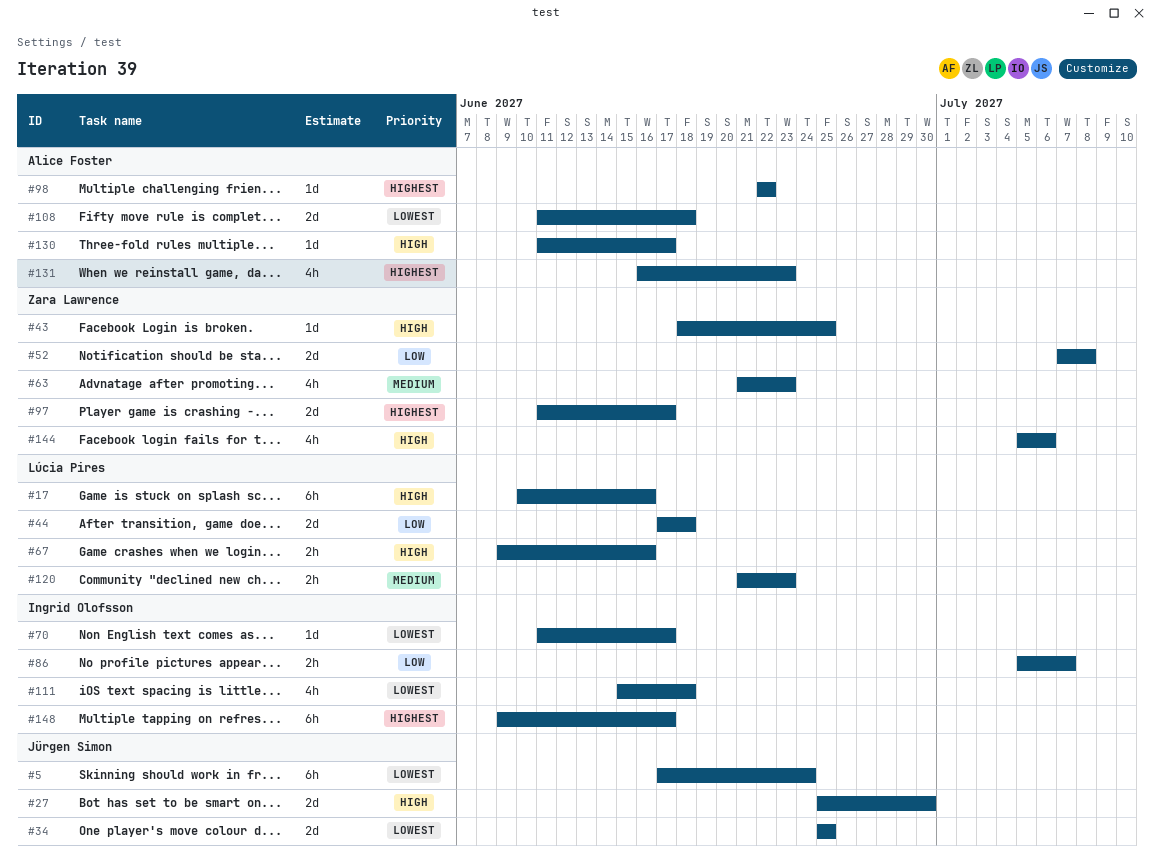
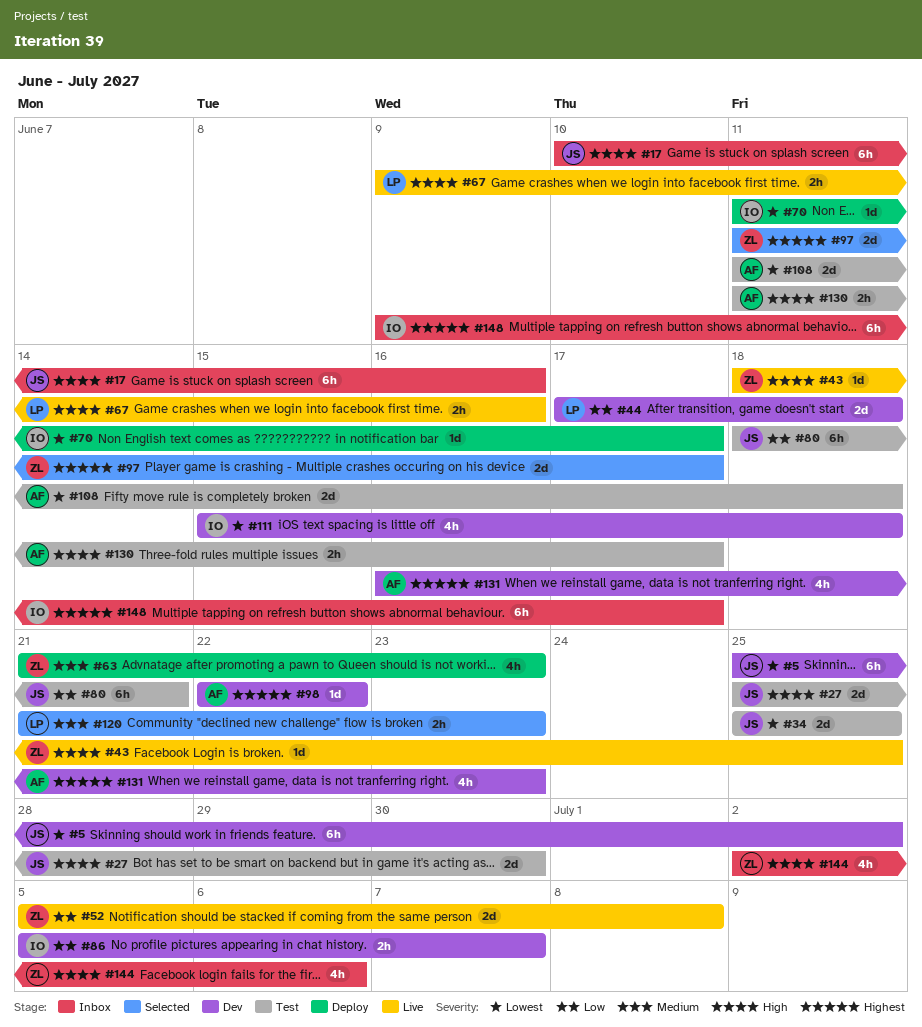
#5, start: Jun 17 -> Jun 25
#5, due: Jun 24 -> Jul 2
#17, owner: Lúcia Pires -> Jürgen Simon
#52, start: Jul 7 -> Jul 5
#80: none -> present
#130, estimate: 1d -> 2h
#144, start: Jul 5 -> Jul 2

